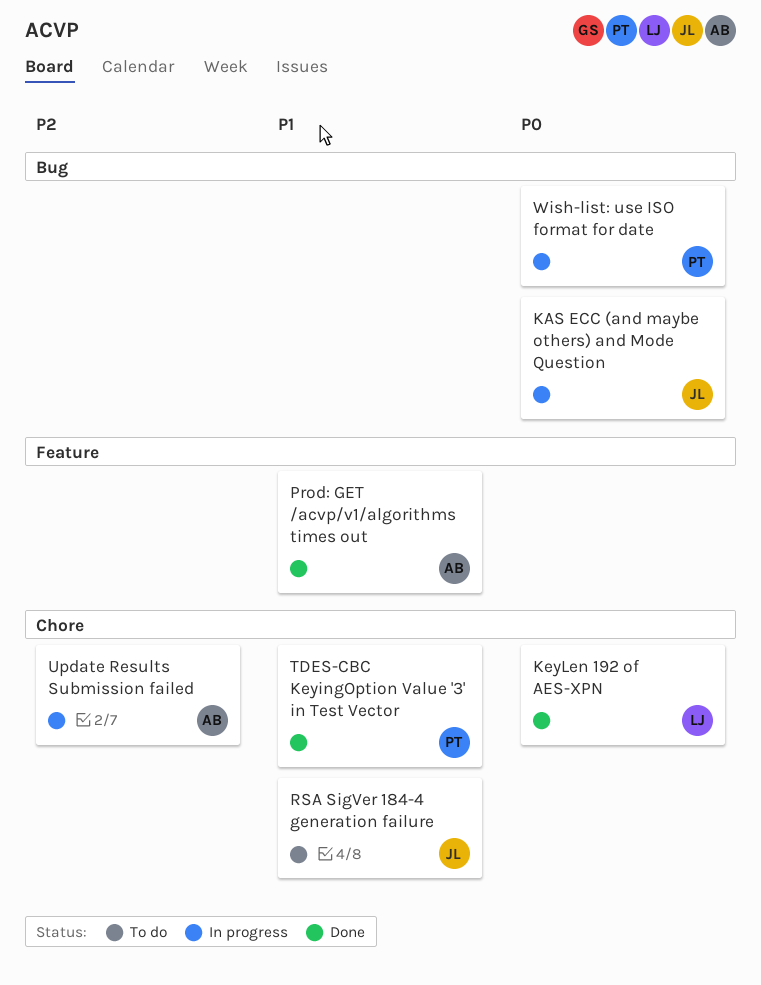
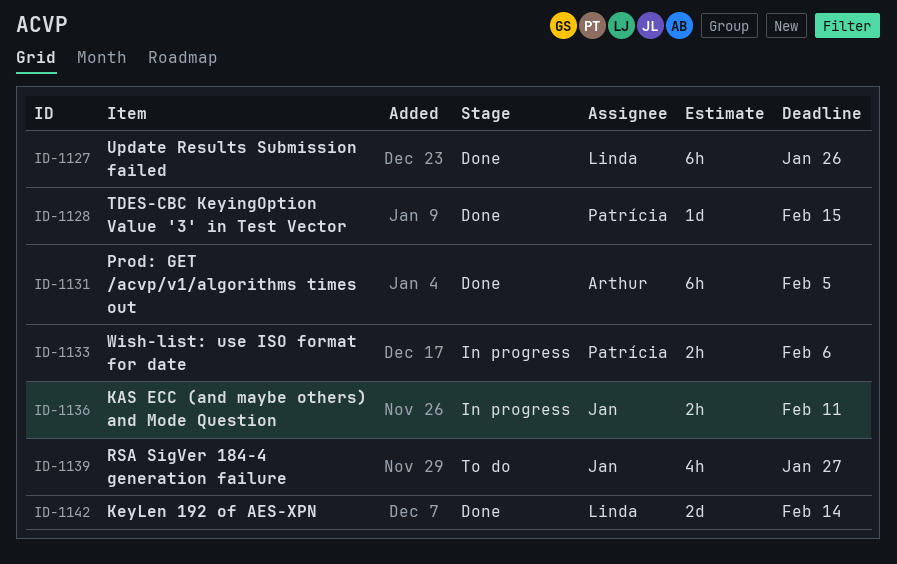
Update Results Submission failed, status: In progress -> Done
Update Results Submission failed, owner: Arthur -> Linda

